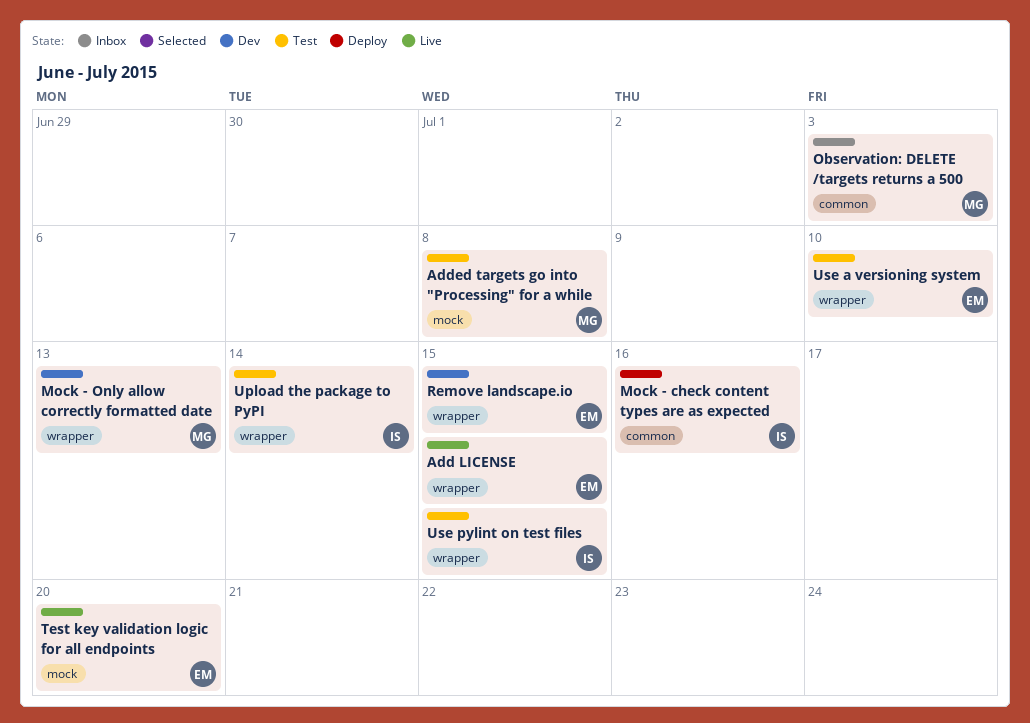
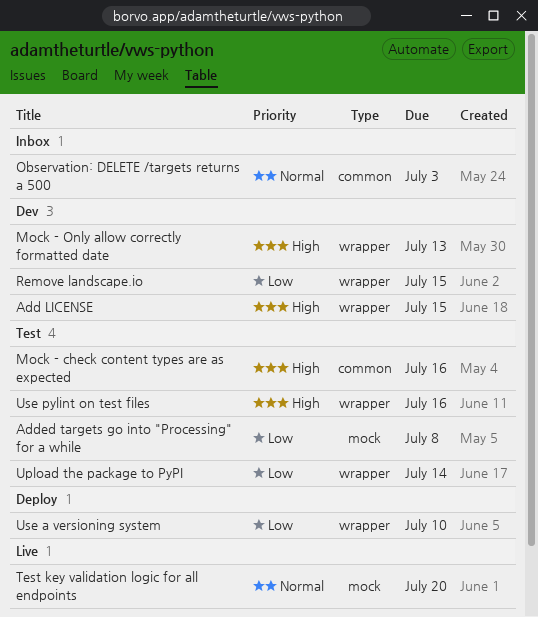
Add LICENSE, status: Live -> Dev
Mock - check content types are as expected, status: Deploy -> Test
Use a versioning system, status: Test -> Deploy
Use pylint on test files, due: Jul 15 -> Jul 16

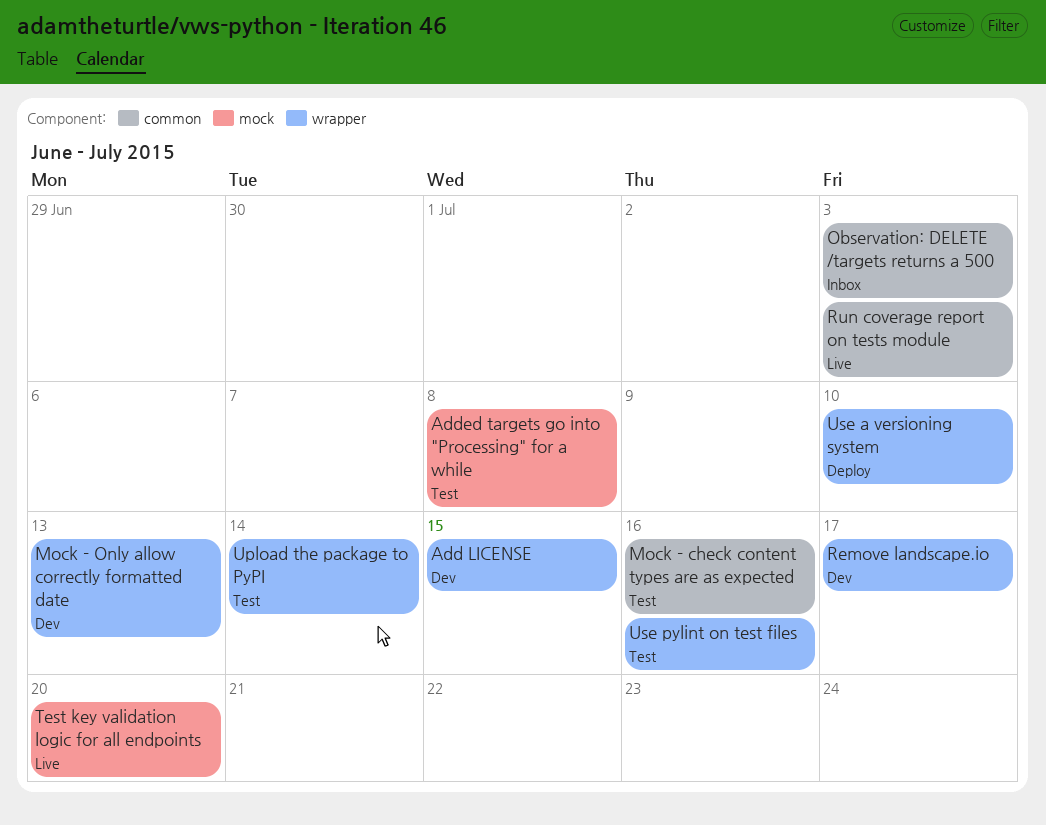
Remove landscape.io, due: Jul 15 -> Jul 17
Run coverage report on tests module: none -> present

